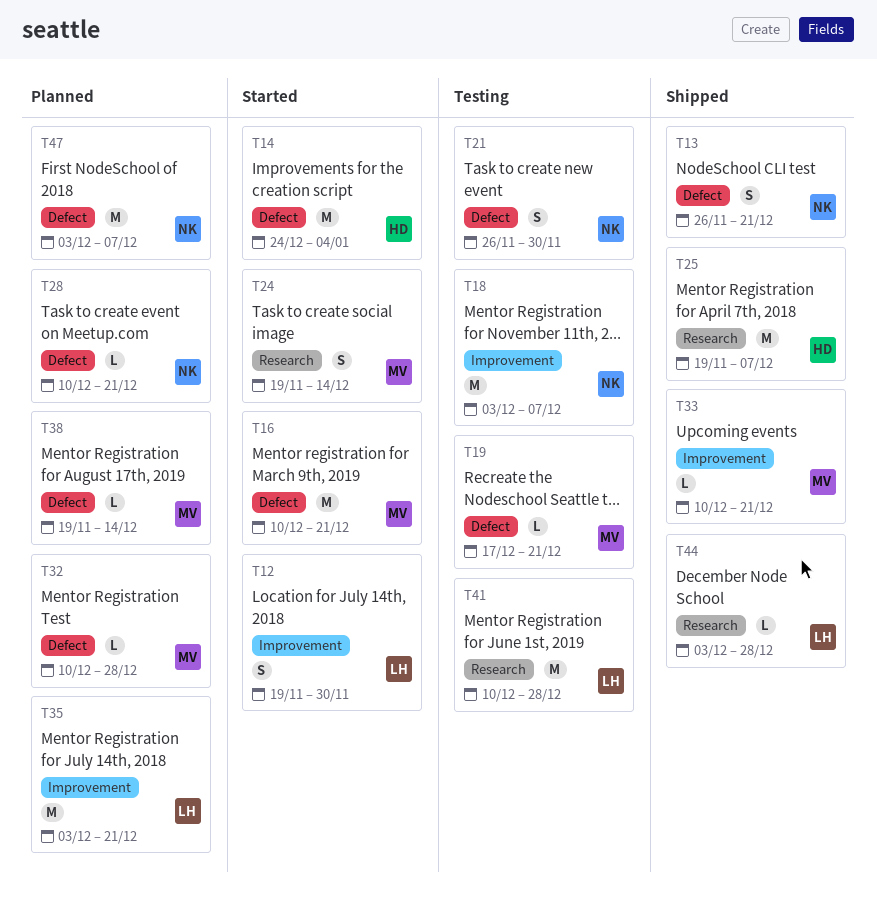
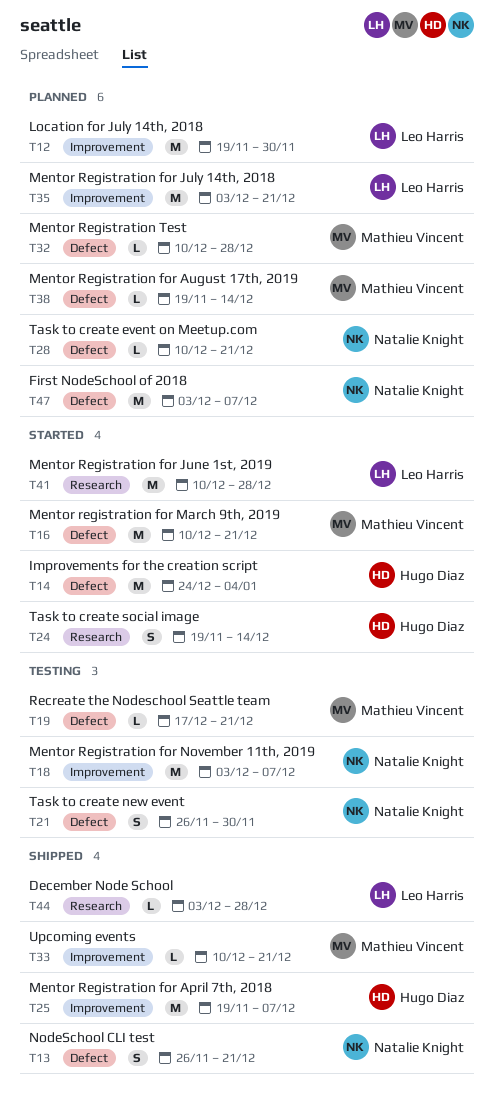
T12, status: Started -> Planned
T12, estimate: S -> M
T24, owner: Mathieu Vincent -> Hugo Diaz
T25, label: Research -> Improvement
T41, status: Testing -> Started

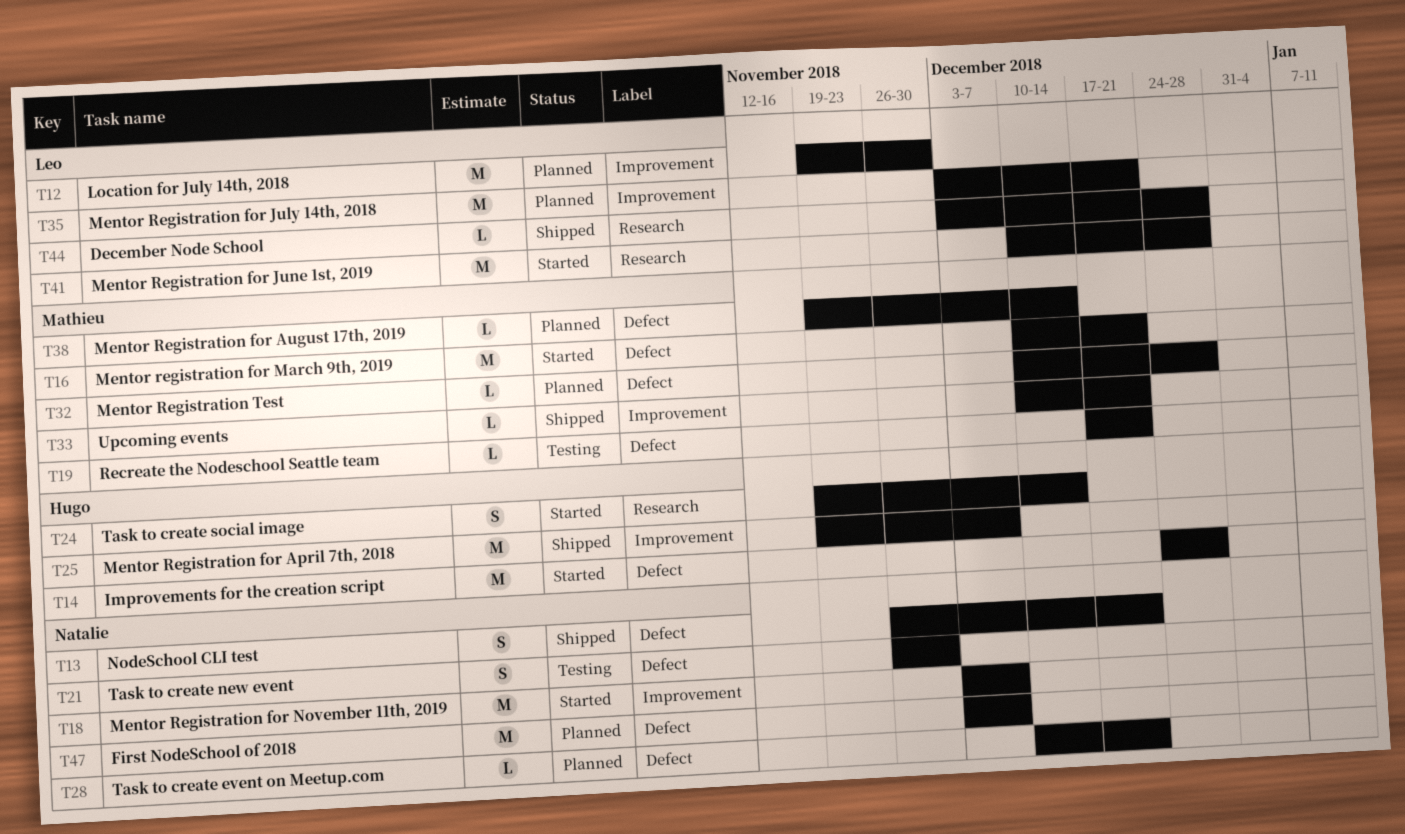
T14, due: Jan 4 -> Dec 28
T18, status: Testing -> Started

